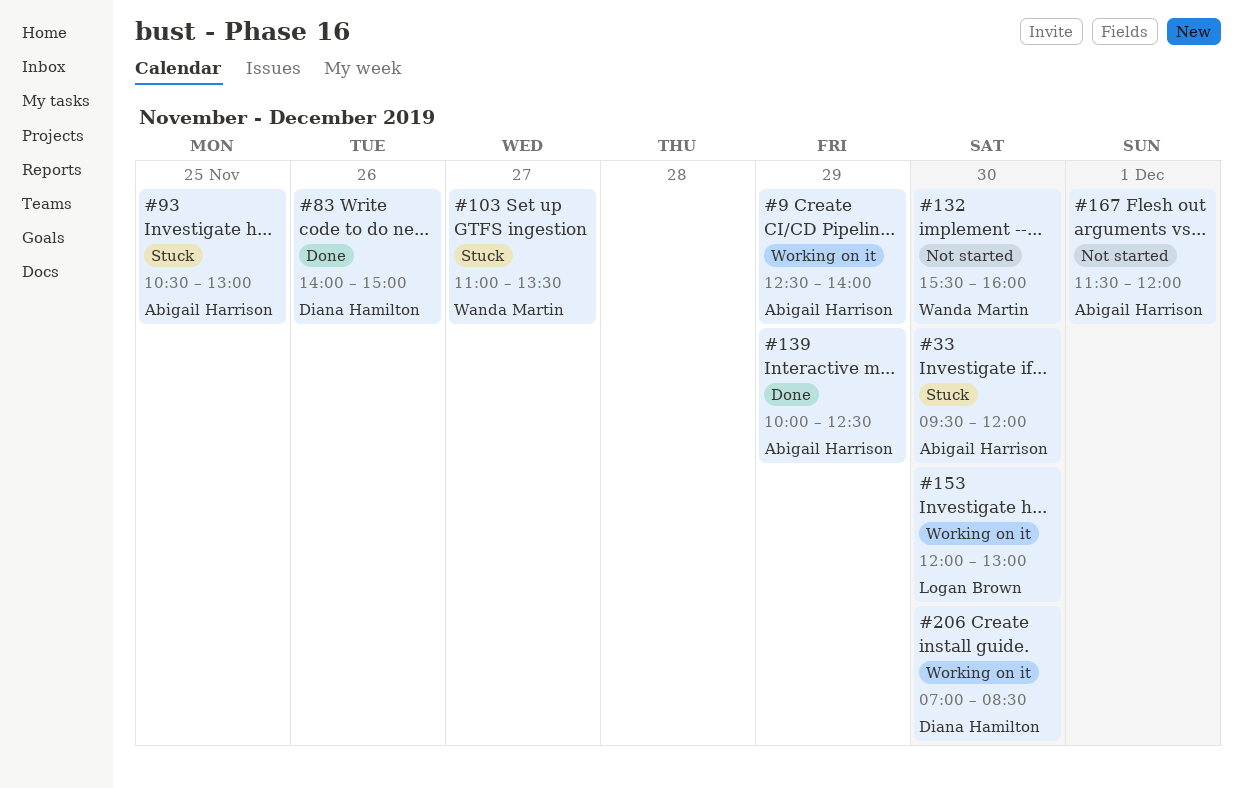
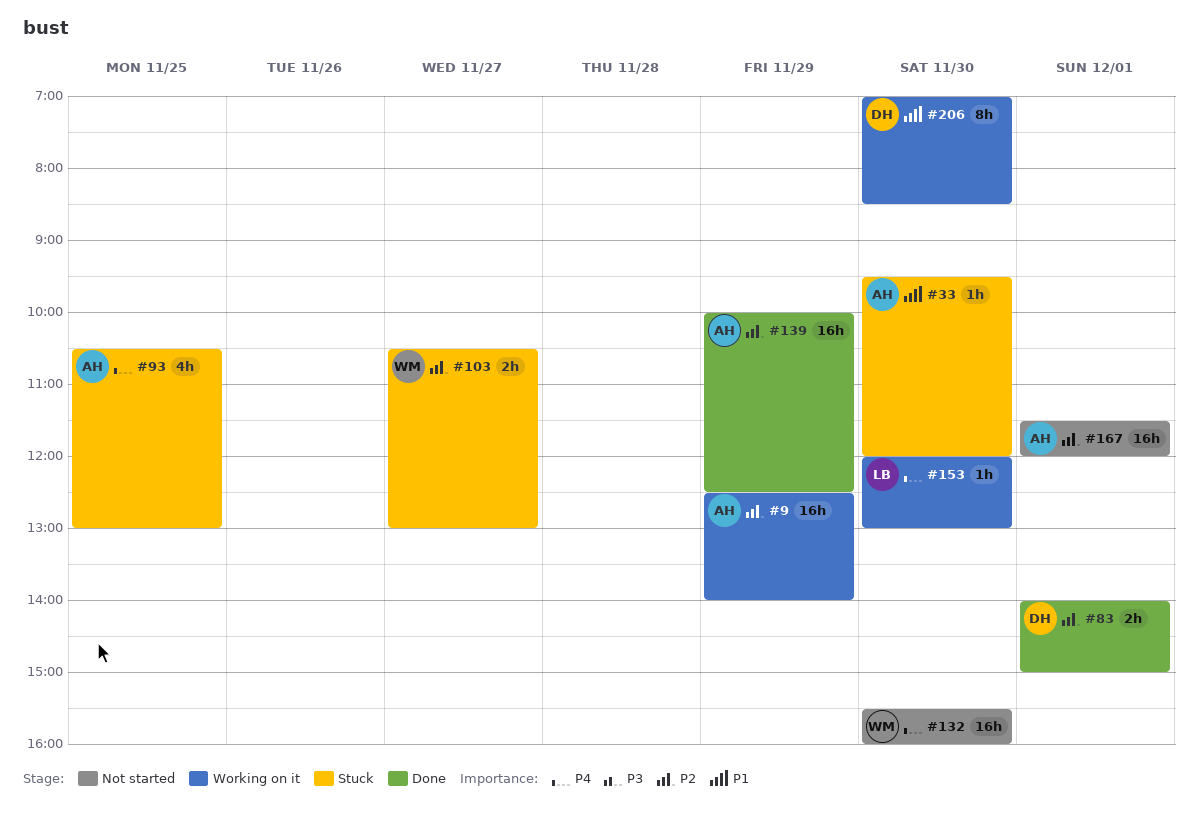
#83, day: Nov 26 -> Dec 1
#103, begins: 11:00 -> 10:30
#103, ends: 13:30 -> 13:00

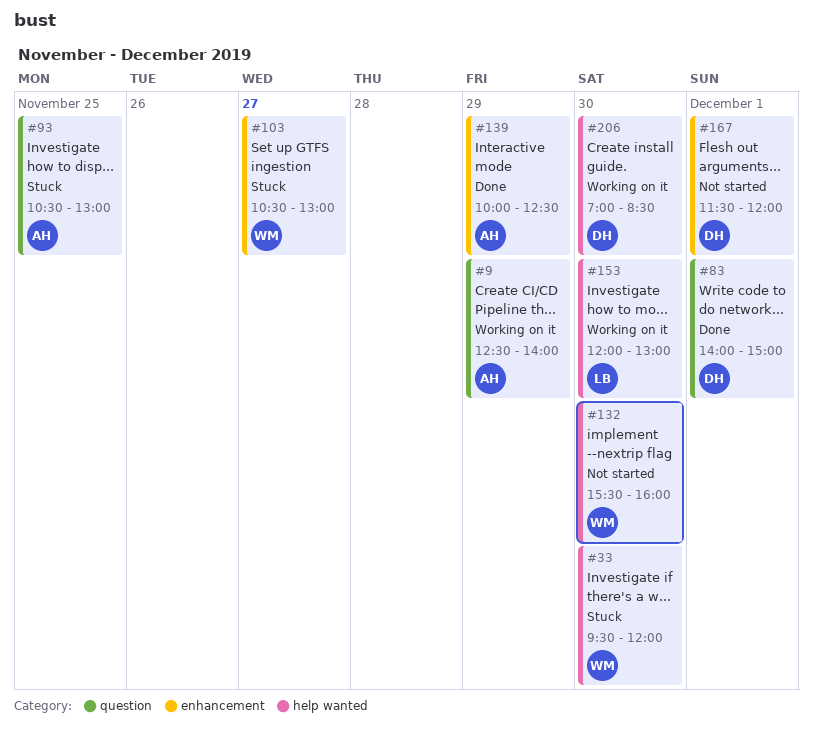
#33, owner: AH -> WM
#167, owner: AH -> DH

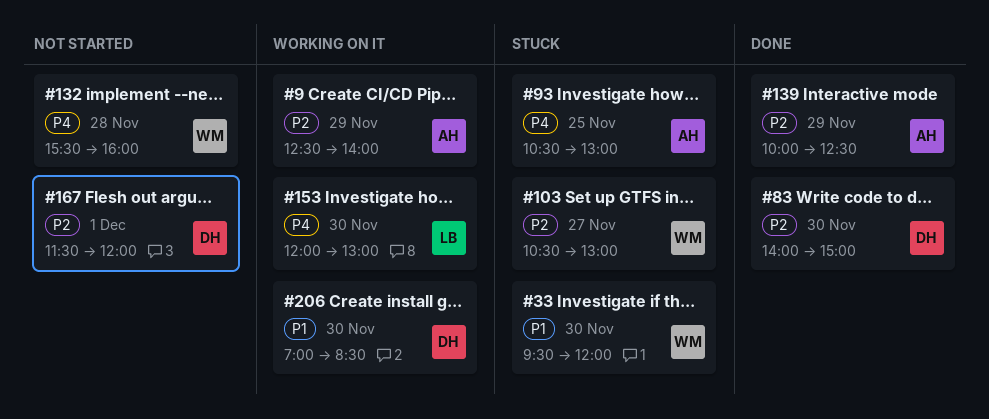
#83, day: Dec 1 -> Nov 30
#132, day: Nov 30 -> Nov 28

